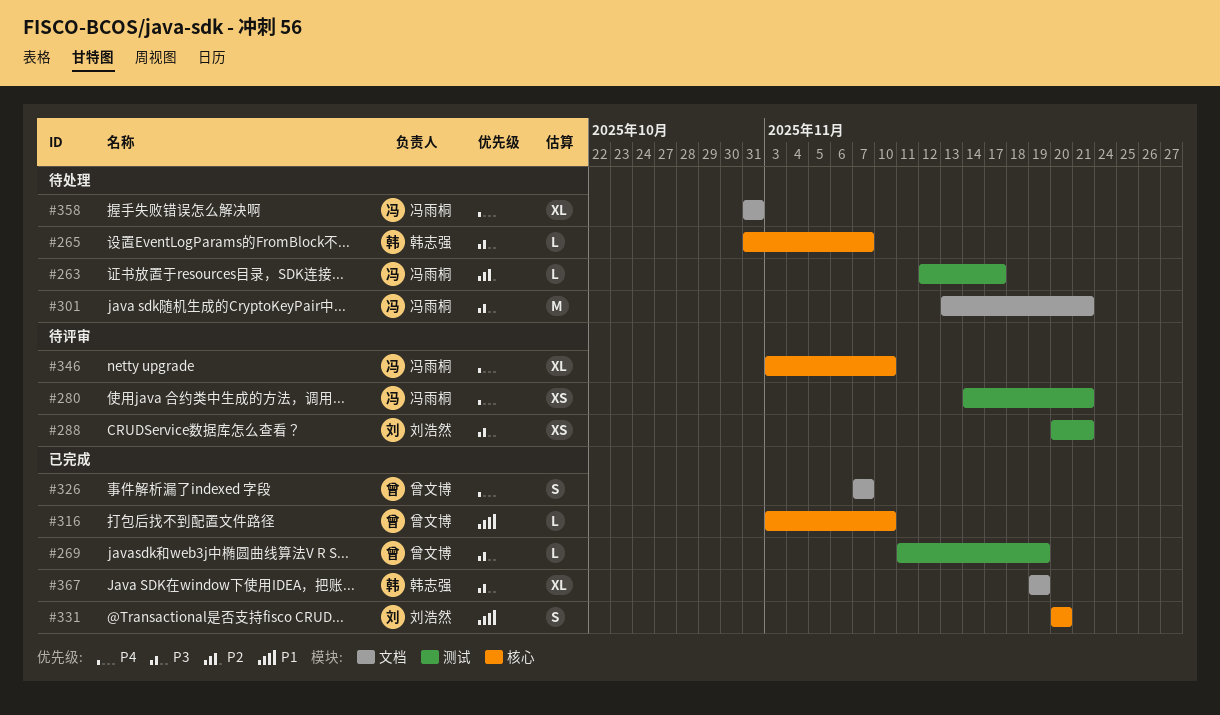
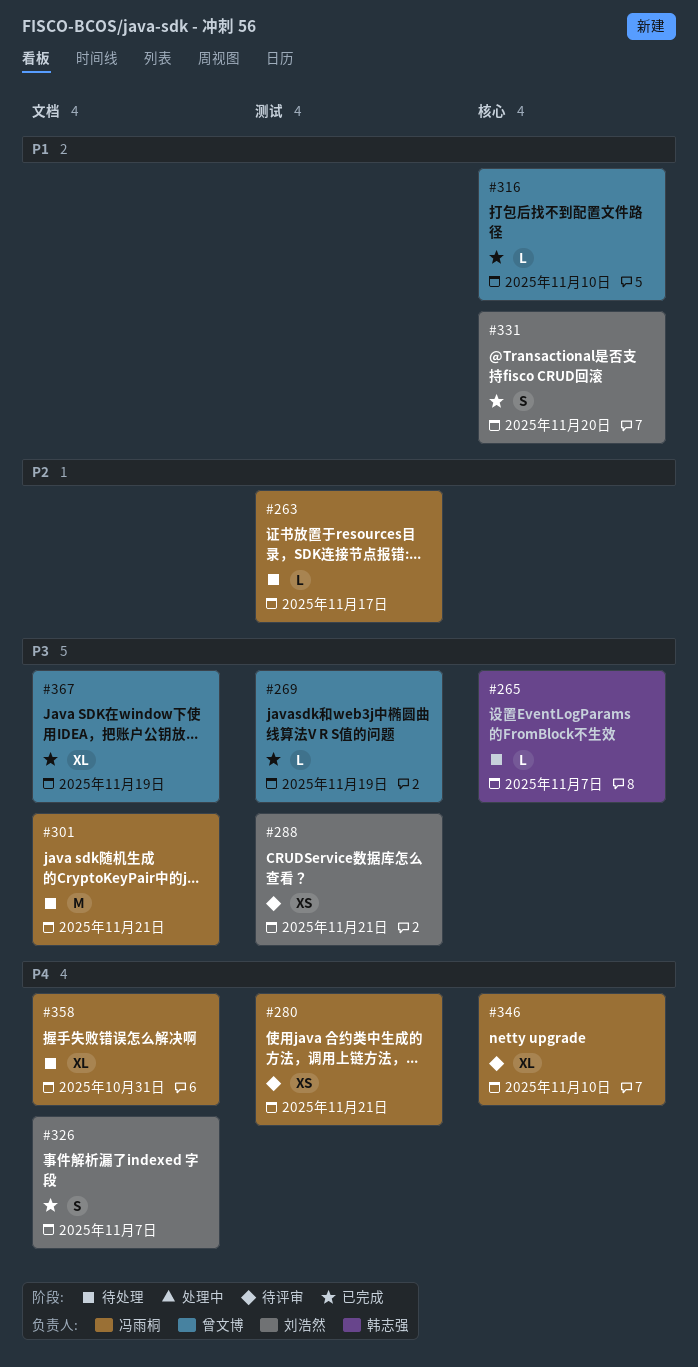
#326, owner: 曾文博 -> 刘浩然
#367, owner: 韩志强 -> 曾文博

